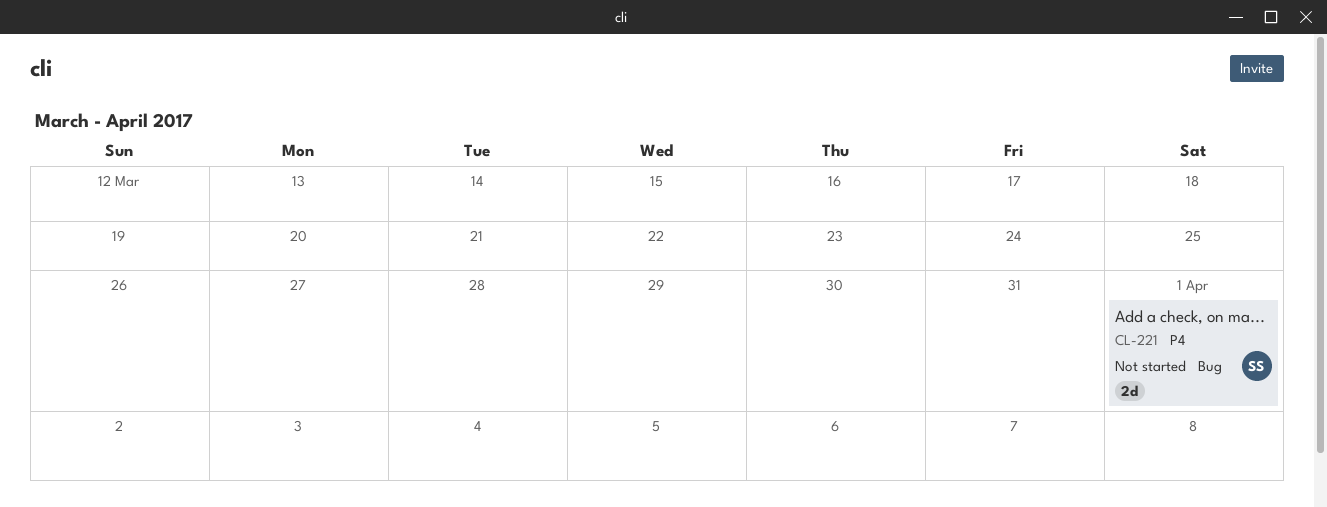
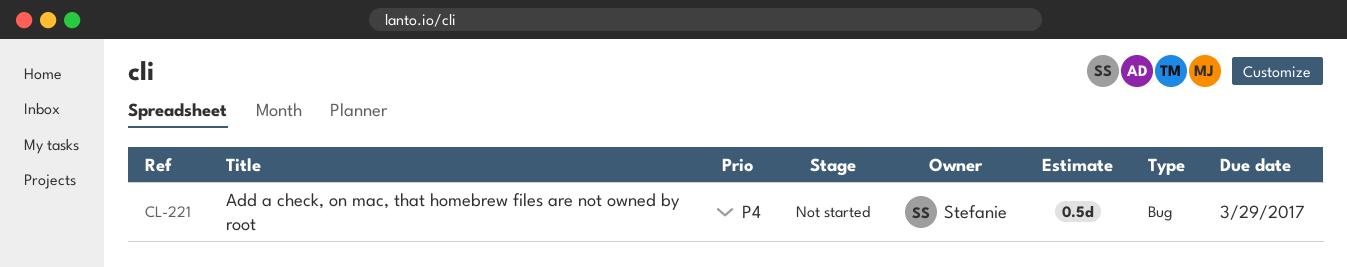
CL-221, estimate: 2d -> 0.5d
CL-221, due: Apr 1 -> Mar 29

